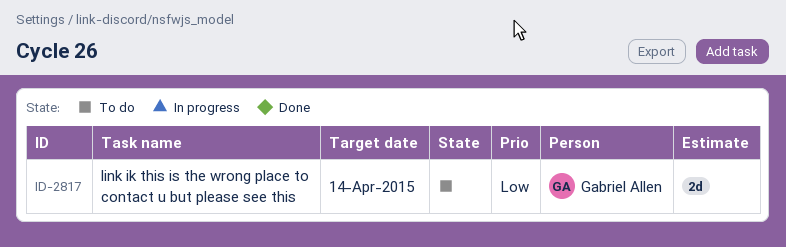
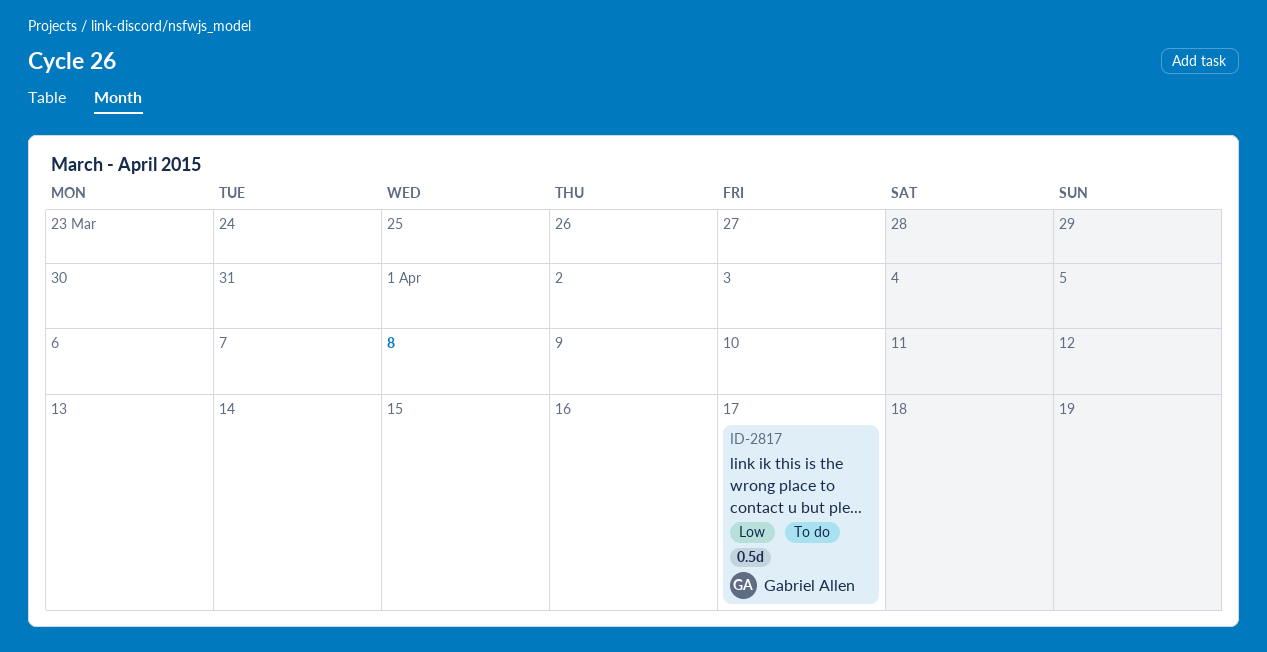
ID-2817, estimate: 2d -> 0.5d
ID-2817, due: Apr 14 -> Apr 17

